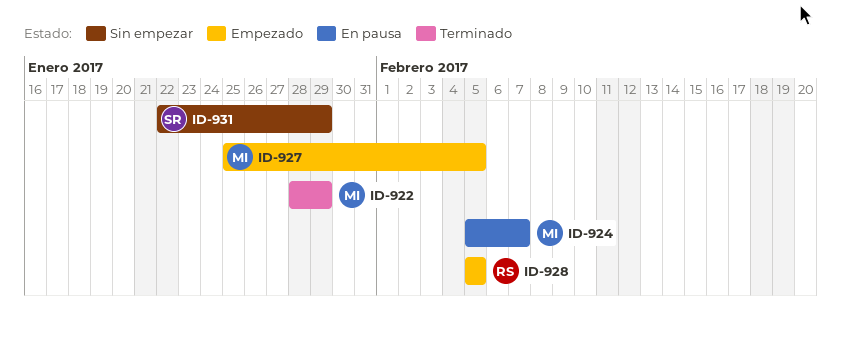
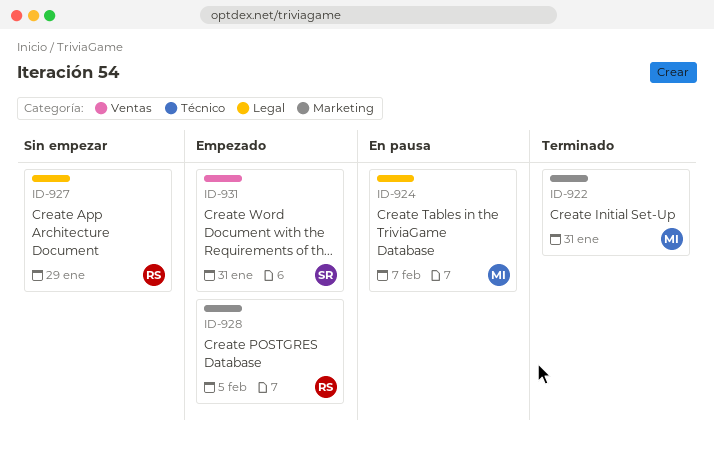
ID-922, due: Jan 29 -> Jan 31
ID-927, status: Empezado -> Sin empezar
ID-927, owner: MI -> RS
ID-927, due: Feb 5 -> Jan 29
ID-931, status: Sin empezar -> Empezado
ID-931, due: Jan 29 -> Jan 31

